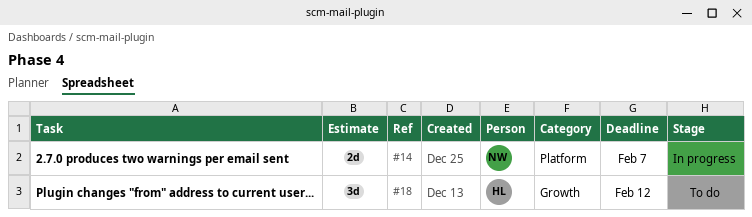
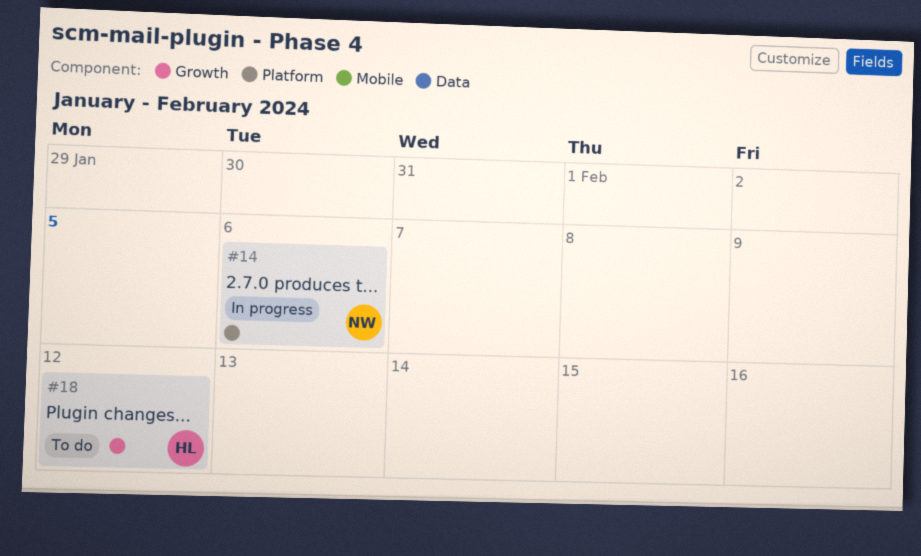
#14, due: Feb 7 -> Feb 6

